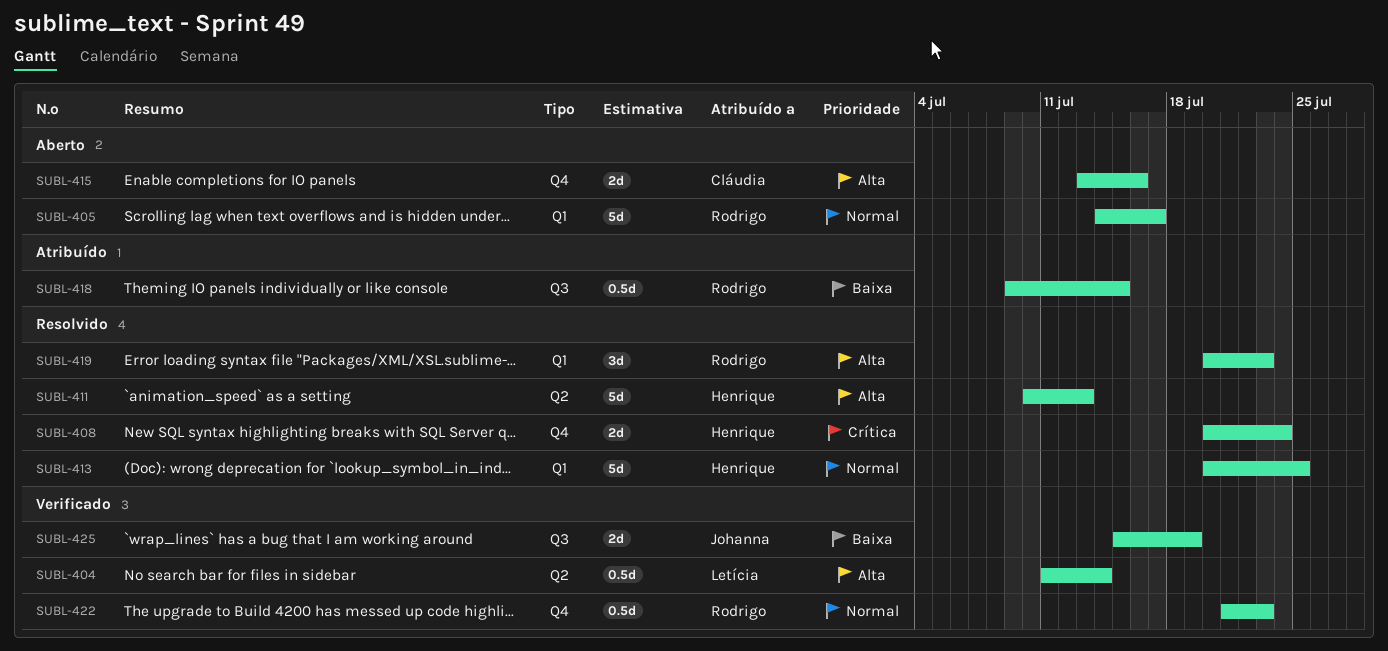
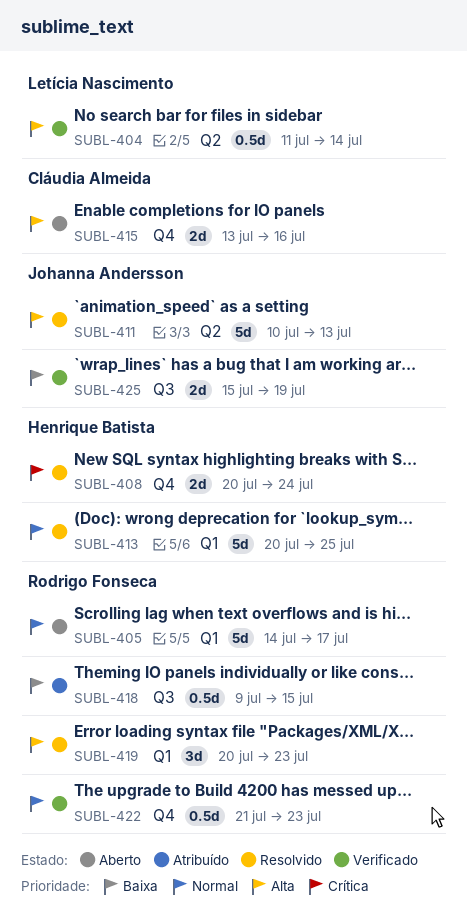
SUBL-411, owner: Henrique Batista -> Johanna Andersson

